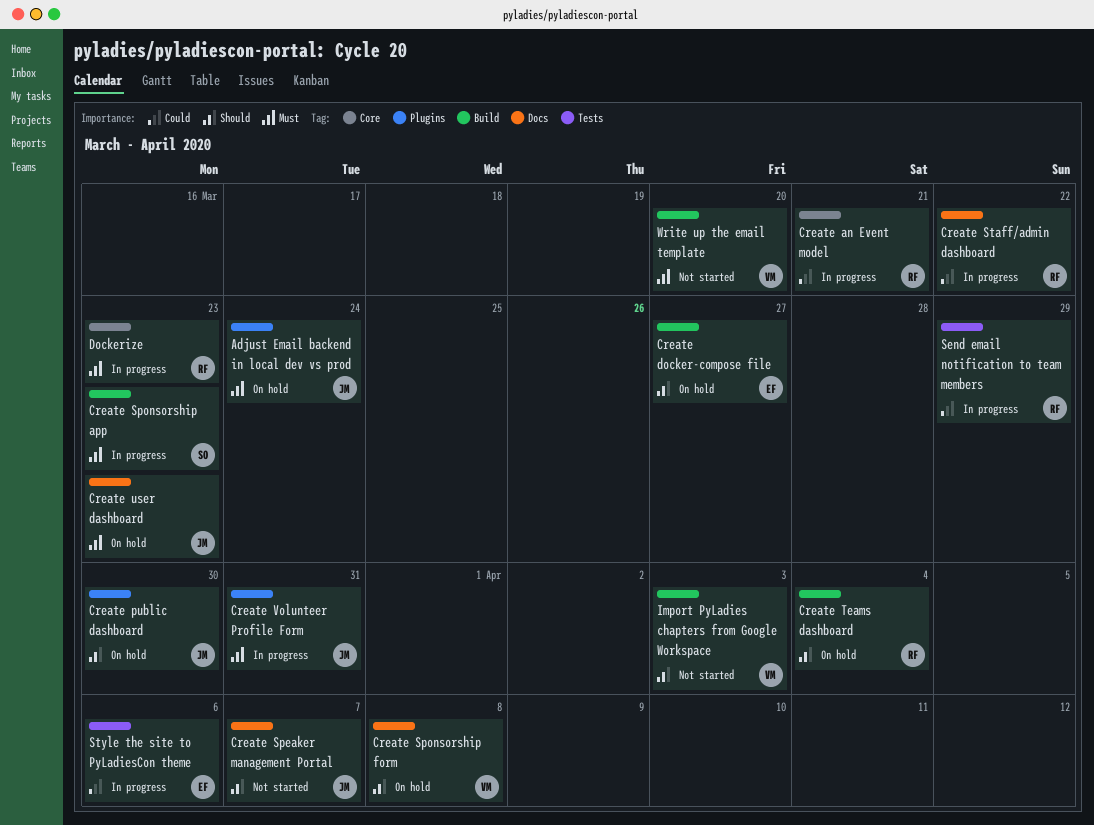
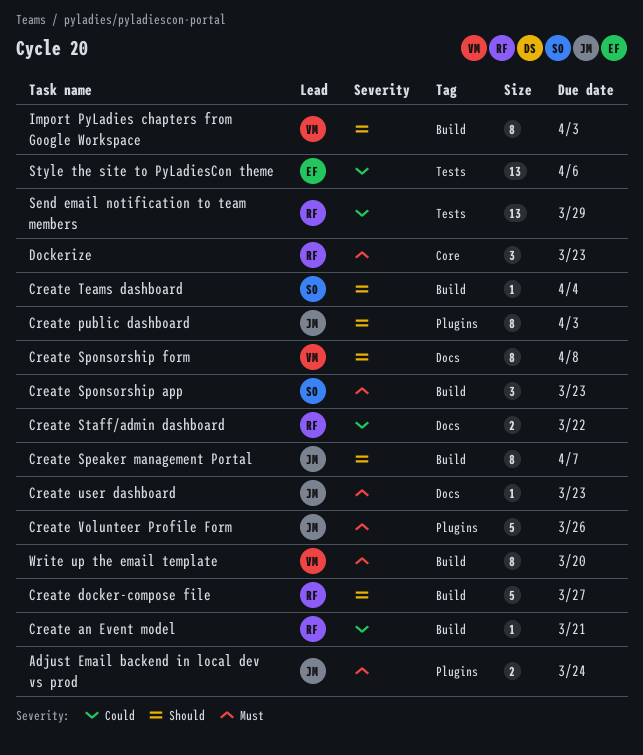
Create an Event model, label: Core -> Build
Create docker-compose file, owner: EF -> RF
Create public dashboard, due: Mar 30 -> Apr 3
Create Speaker management Portal, label: Docs -> Build
Create Teams dashboard, owner: RF -> SO
Create Volunteer Profile Form, due: Mar 31 -> Mar 26

